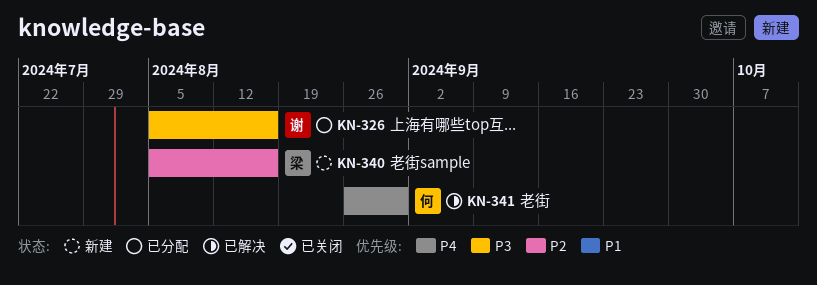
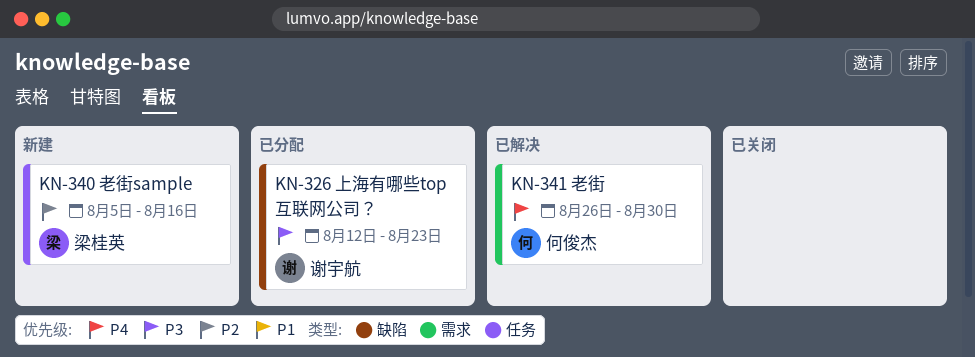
KN-326, start: Aug 5 -> Aug 12
KN-326, due: Aug 16 -> Aug 23

